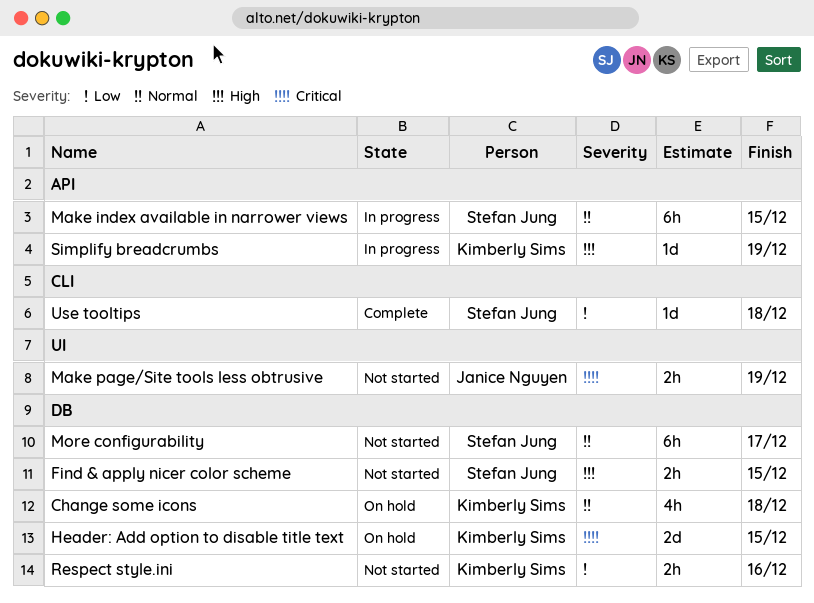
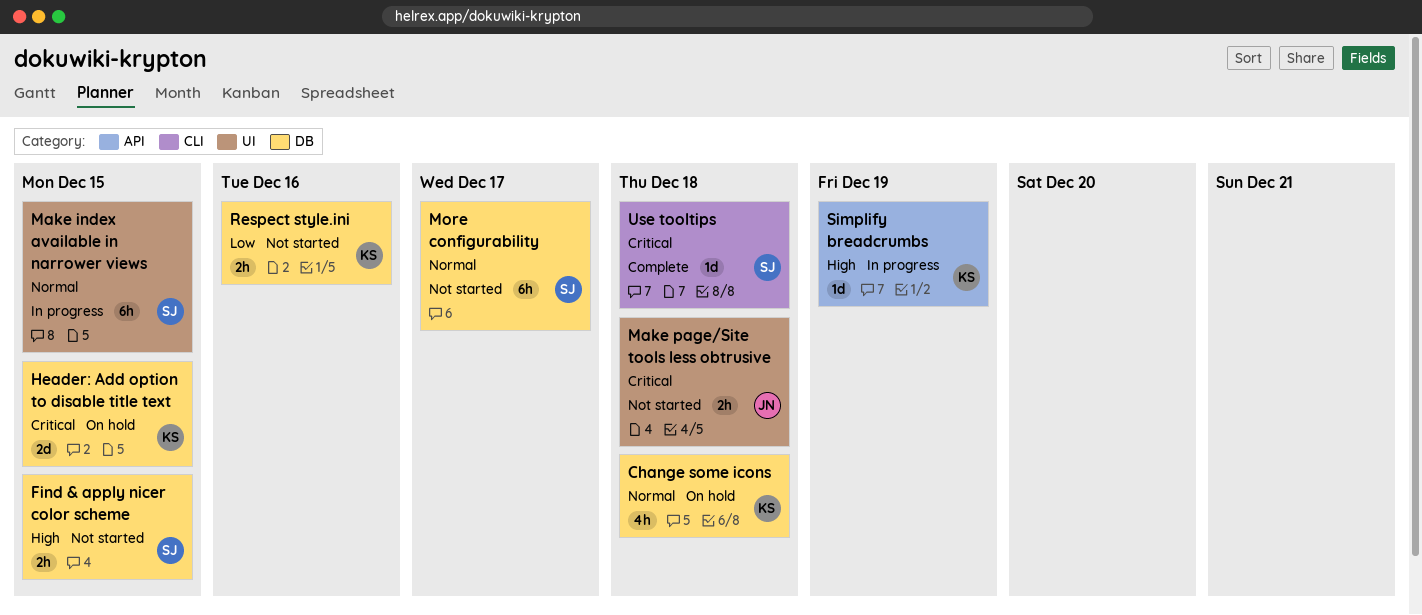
Make index available in narrower views, label: API -> UI
Make page/Site tools less obtrusive, due: Dec 19 -> Dec 18
Use tooltips, priority: Low -> Critical

